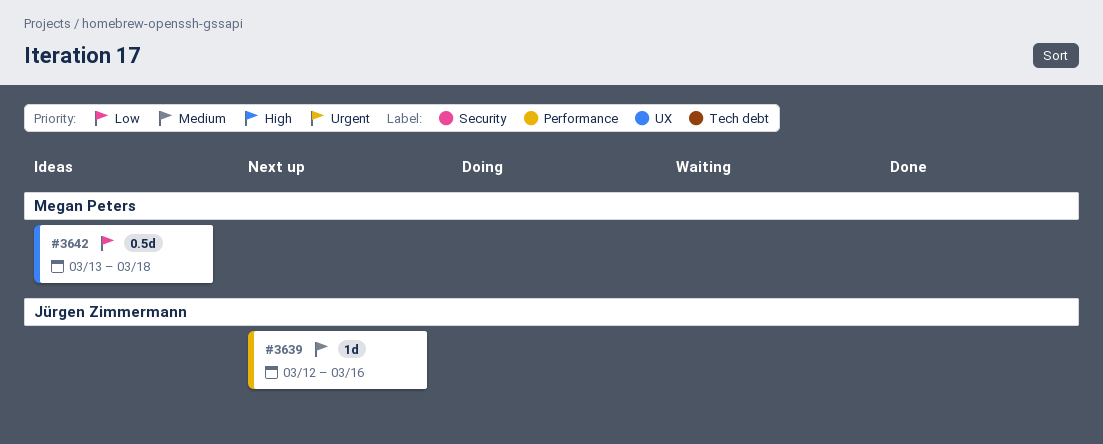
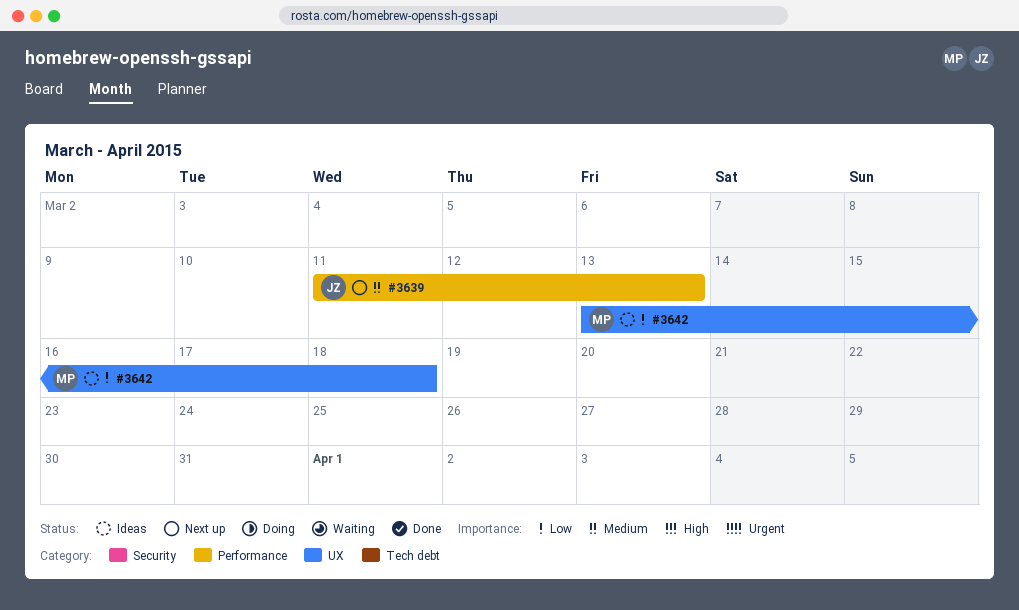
#3639, start: Mar 12 -> Mar 11
#3639, due: Mar 16 -> Mar 13

